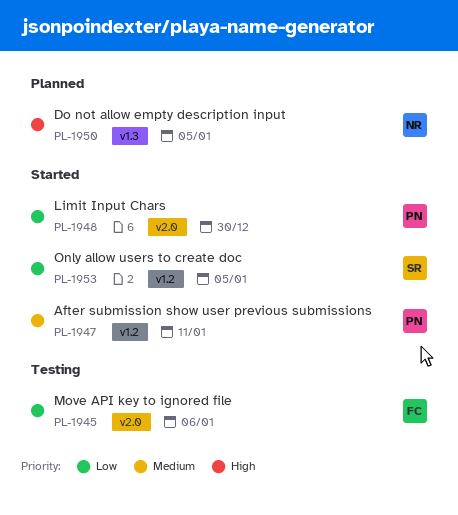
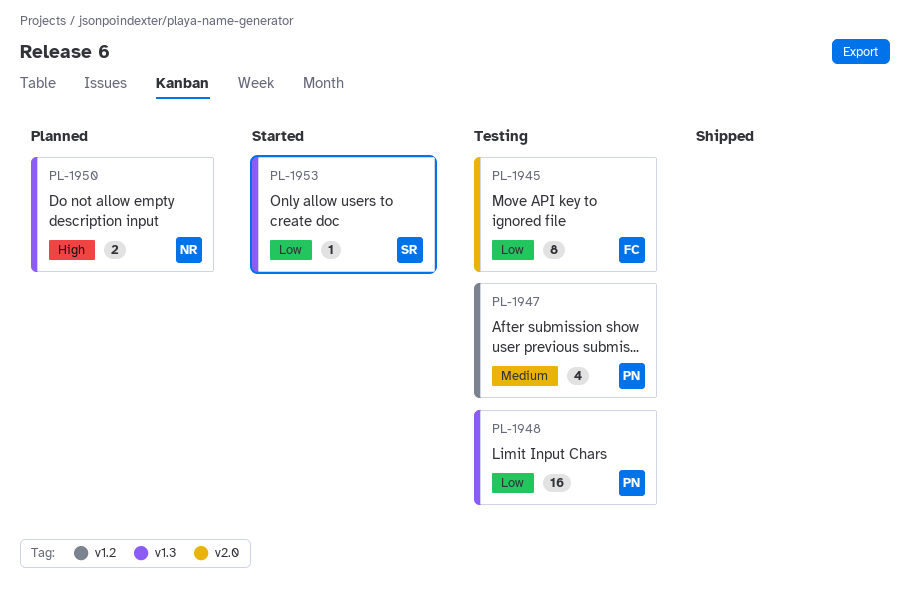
PL-1947, status: Started -> Testing
PL-1948, status: Started -> Testing
PL-1948, label: v2.0 -> v1.3
PL-1953, label: v1.2 -> v1.3

